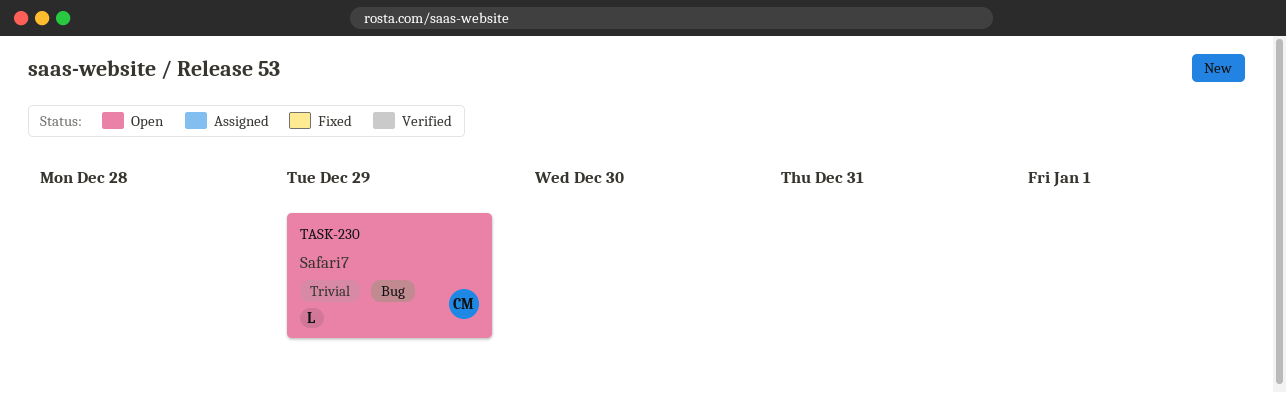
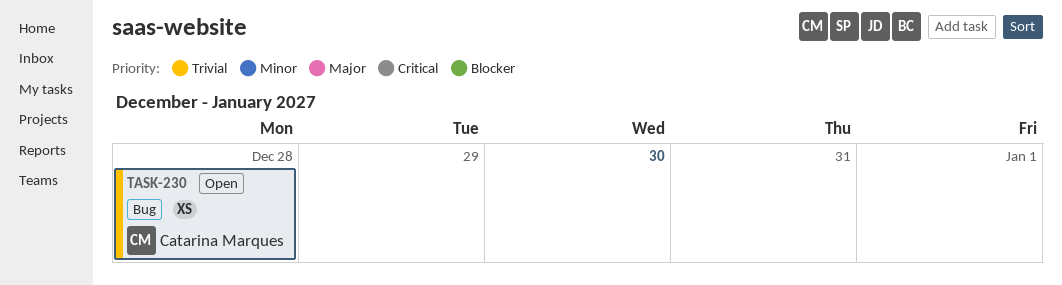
TASK-230, estimate: L -> XS
TASK-230, due: Dec 29 -> Dec 28

